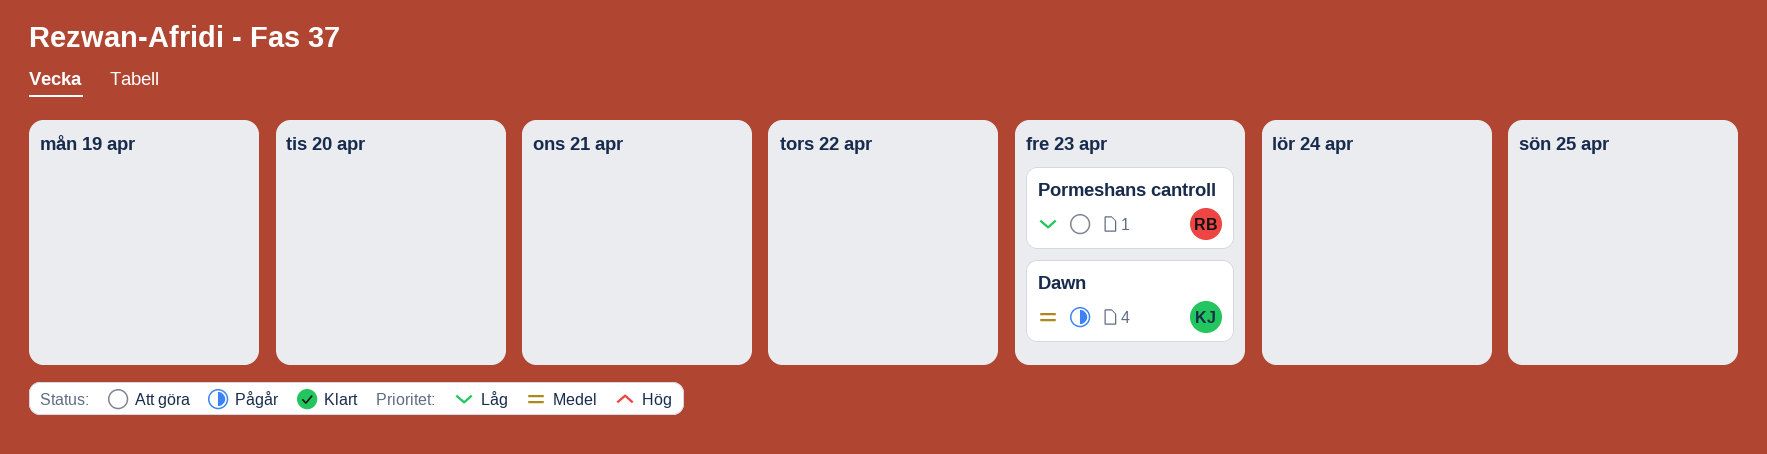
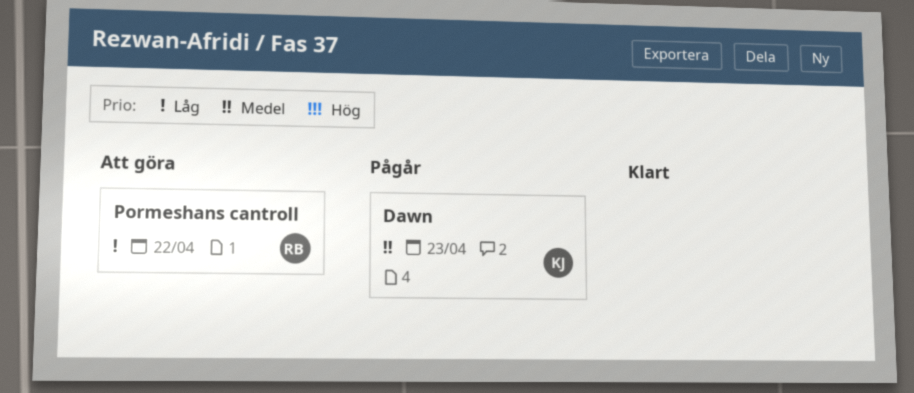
Pormeshans cantroll, due: Apr 23 -> Apr 22

